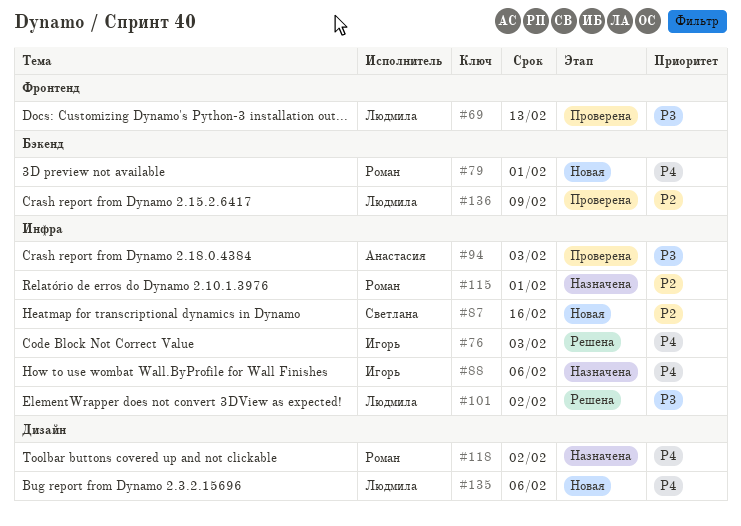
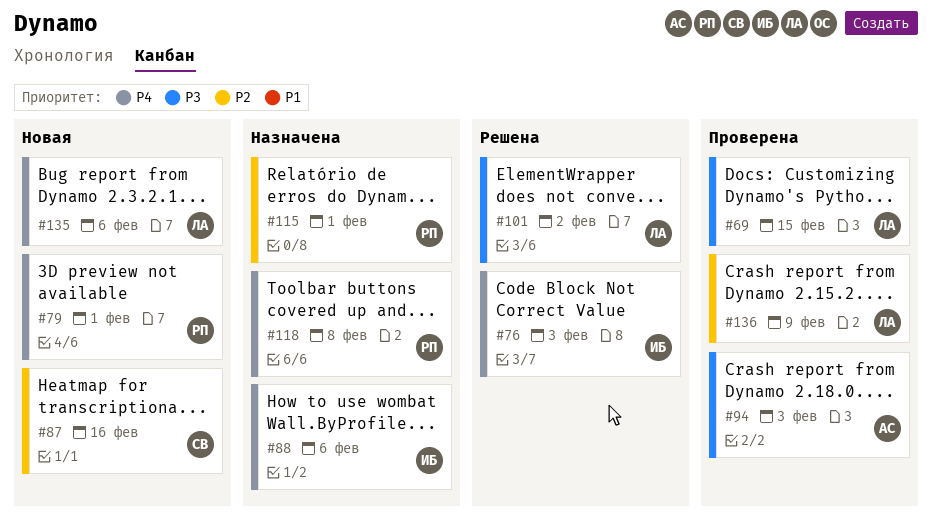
#69, due: Feb 13 -> Feb 15
#118, due: Feb 2 -> Feb 8

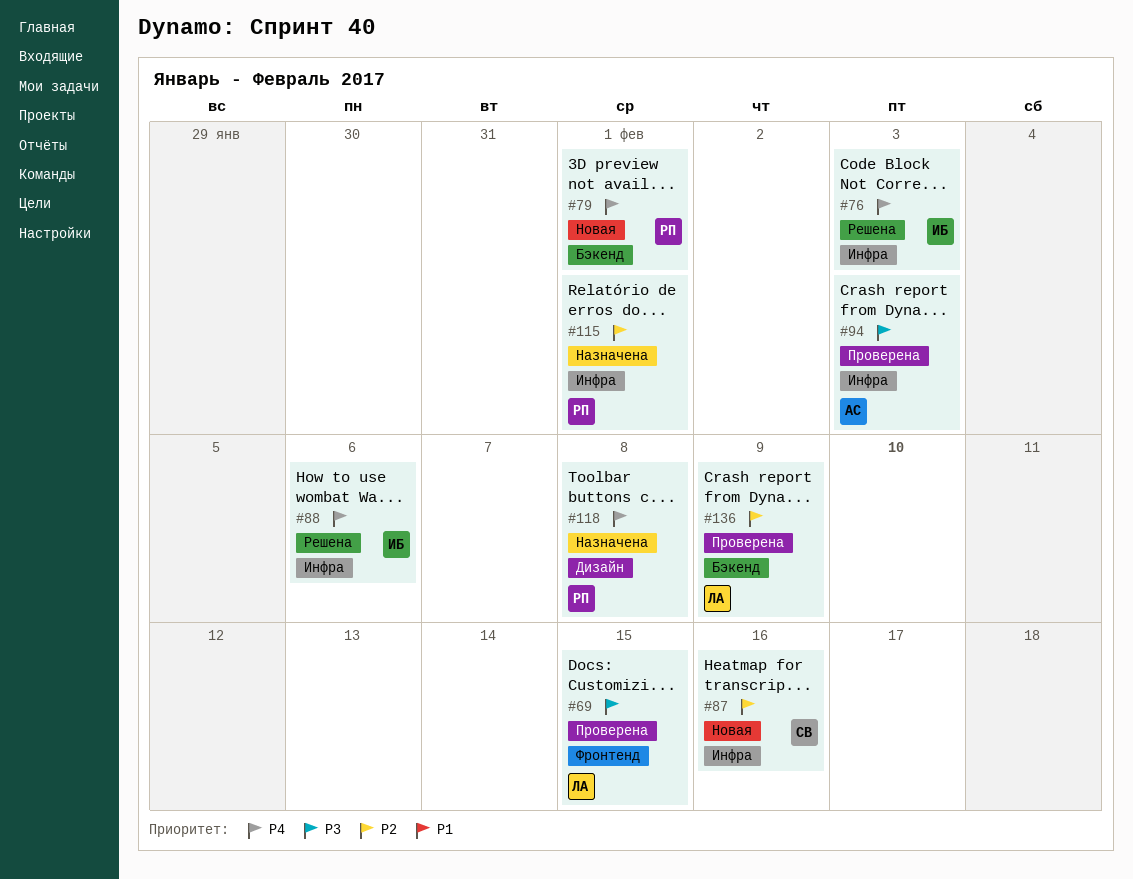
#88, status: Назначена -> Решена
#101: present -> none
#135: present -> none

